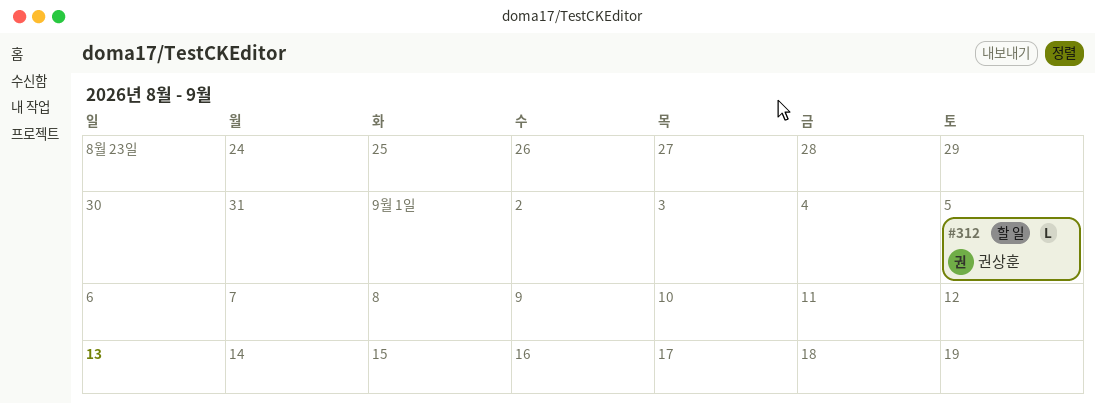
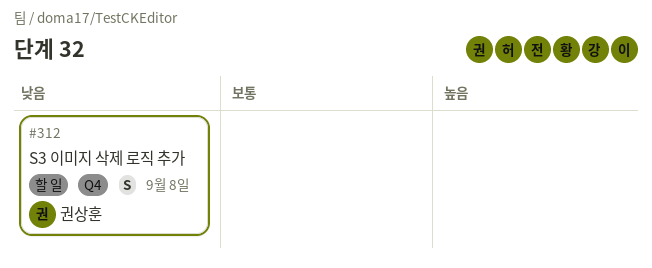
#312, estimate: L -> S
#312, due: Sep 5 -> Sep 8

